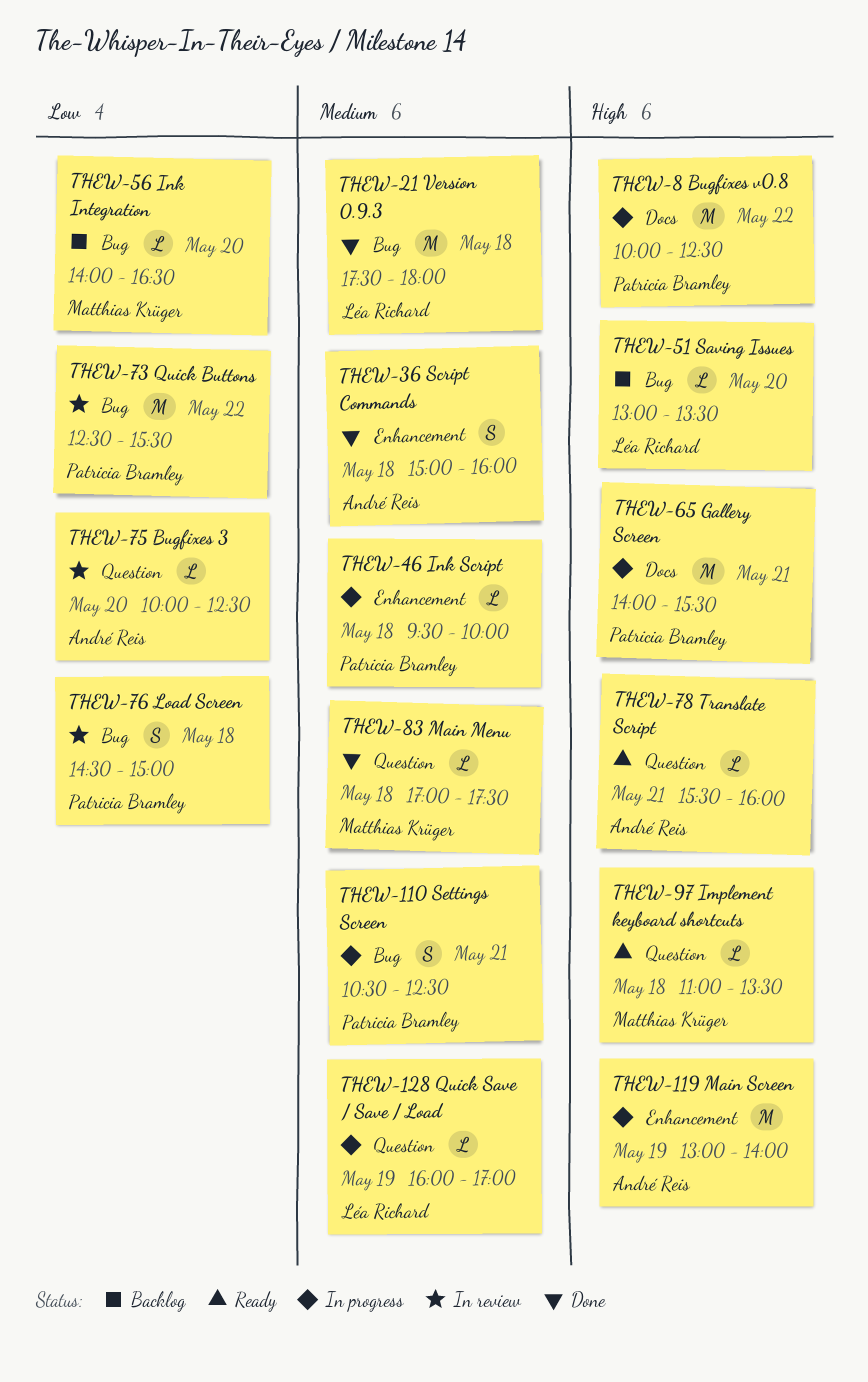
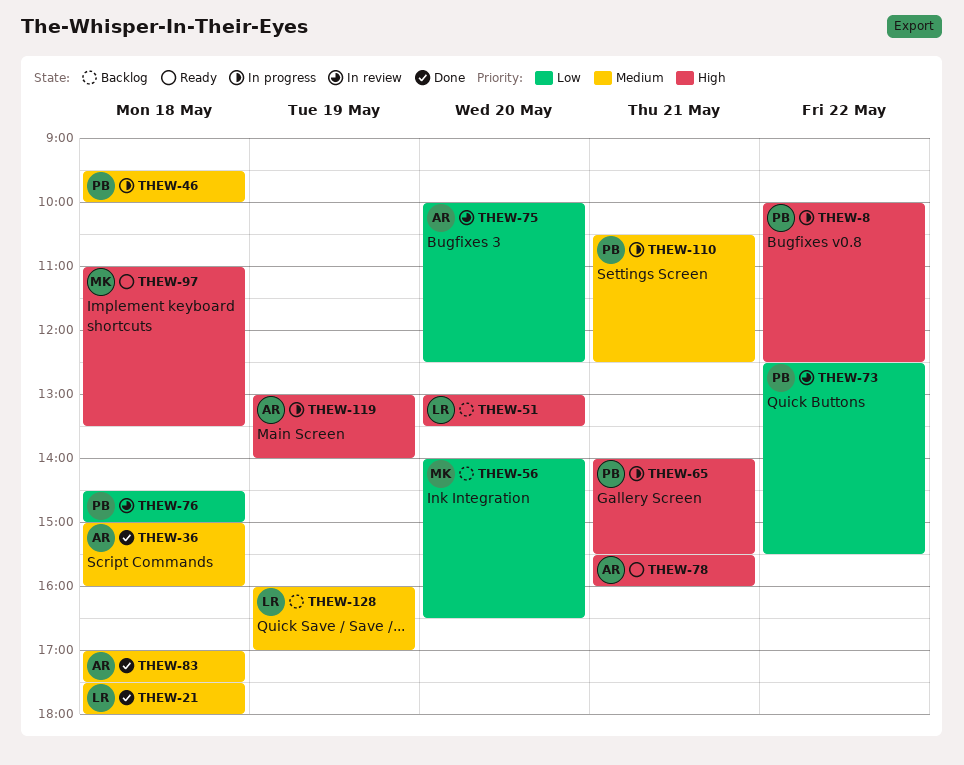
THEW-83, owner: Matthias Krüger -> André Reis
THEW-128, status: In progress -> Backlog

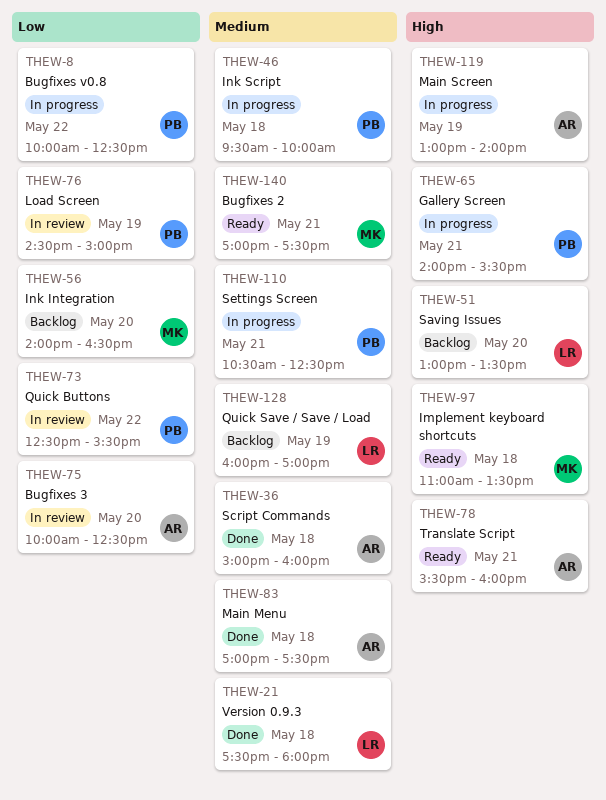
THEW-8, priority: High -> Low
THEW-76, day: May 18 -> May 19
THEW-140: none -> present

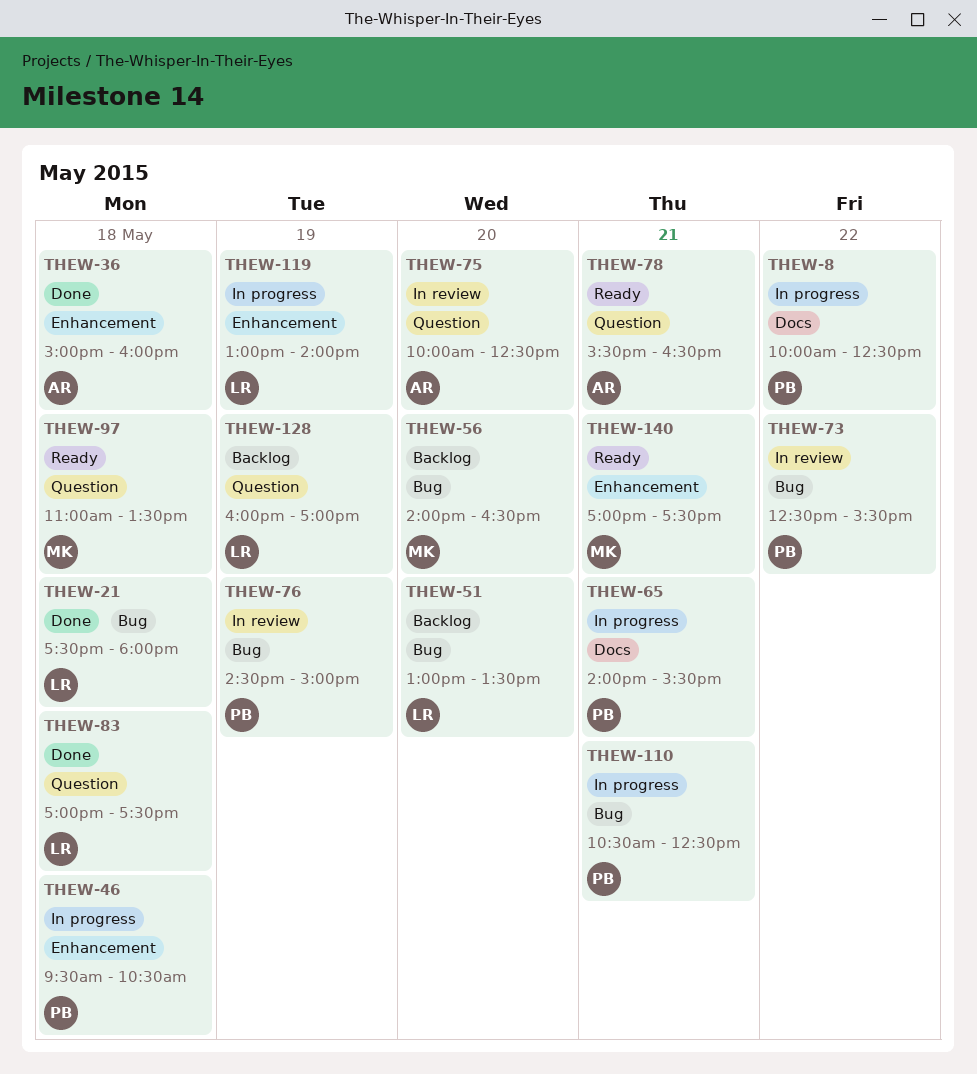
THEW-46, ends: 10:00 -> 10:30
THEW-78, ends: 16:00 -> 16:30
THEW-83, owner: AR -> LR
THEW-119, owner: AR -> LR

